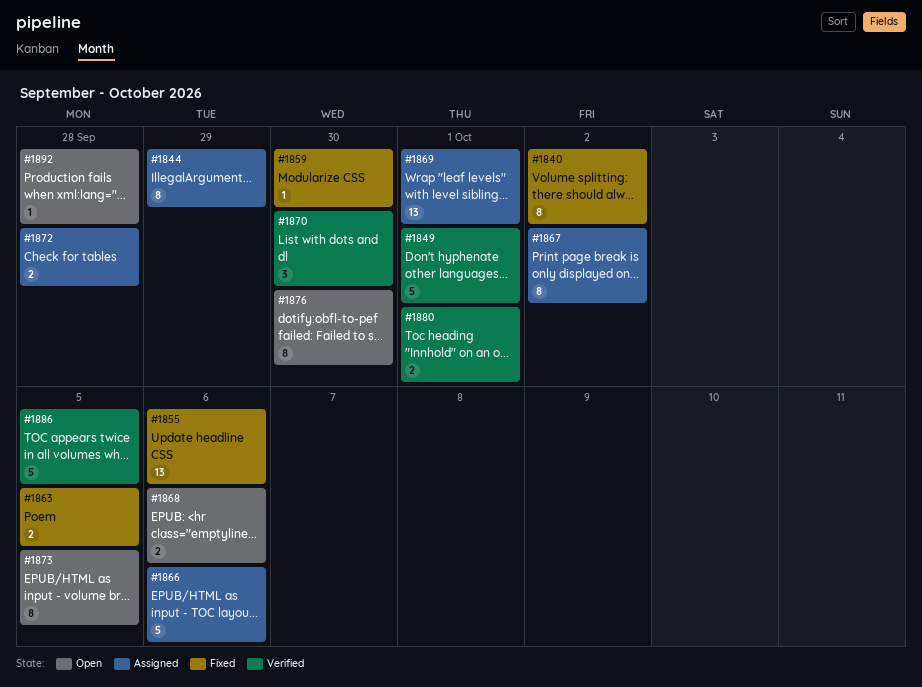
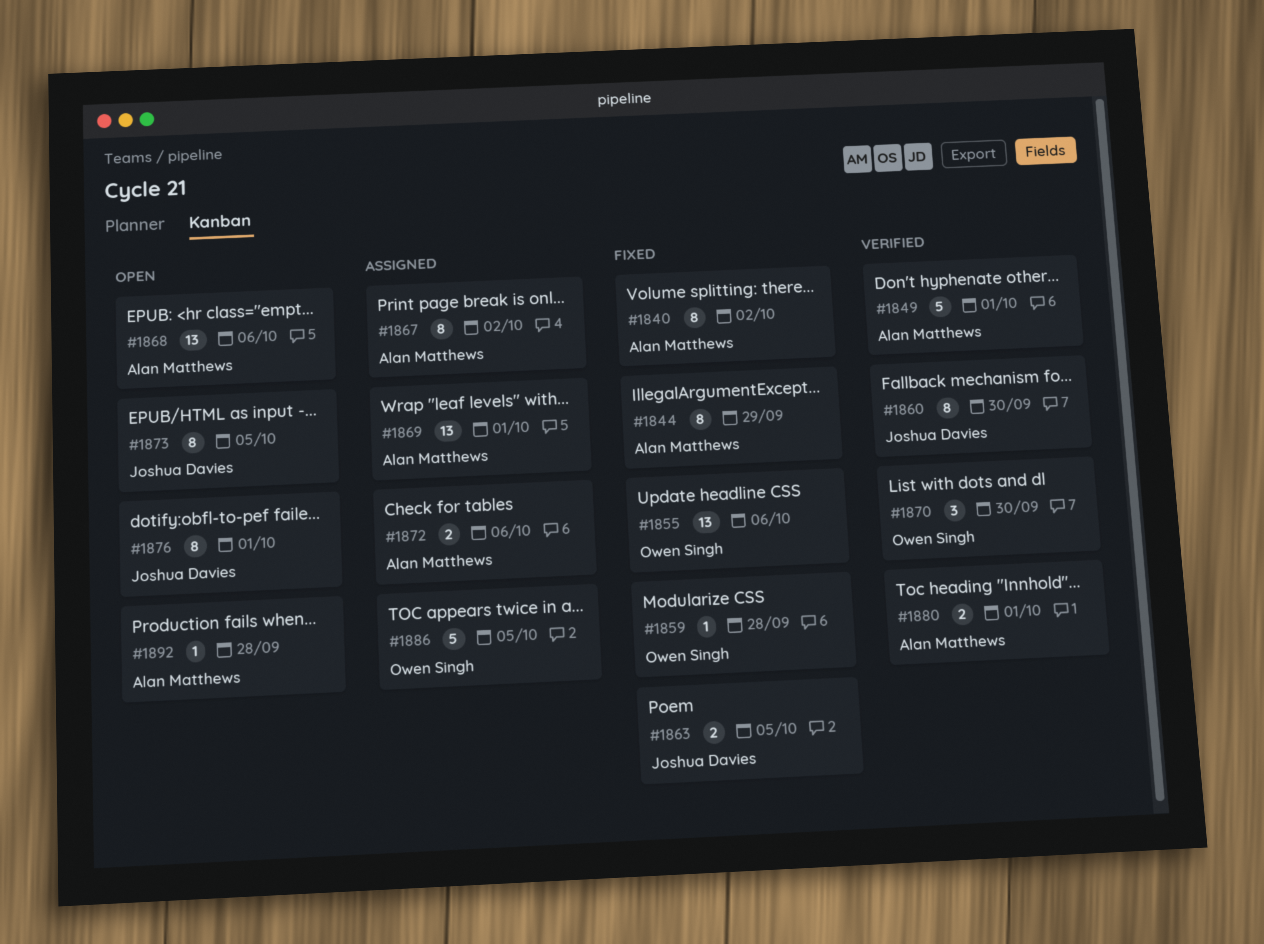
#1844, status: Assigned -> Fixed
#1859, due: Sep 30 -> Sep 28
#1860: none -> present
#1866: present -> none
#1868, estimate: 2 -> 13
#1872, due: Sep 28 -> Oct 6
#1876, due: Sep 30 -> Oct 1
#1886, status: Verified -> Assigned

